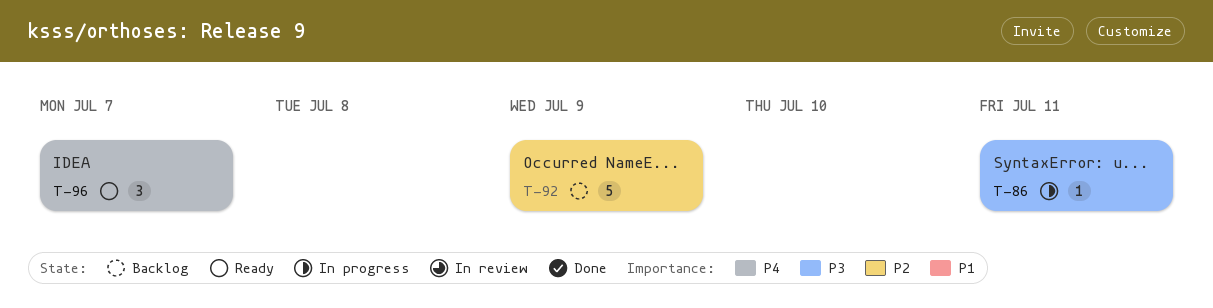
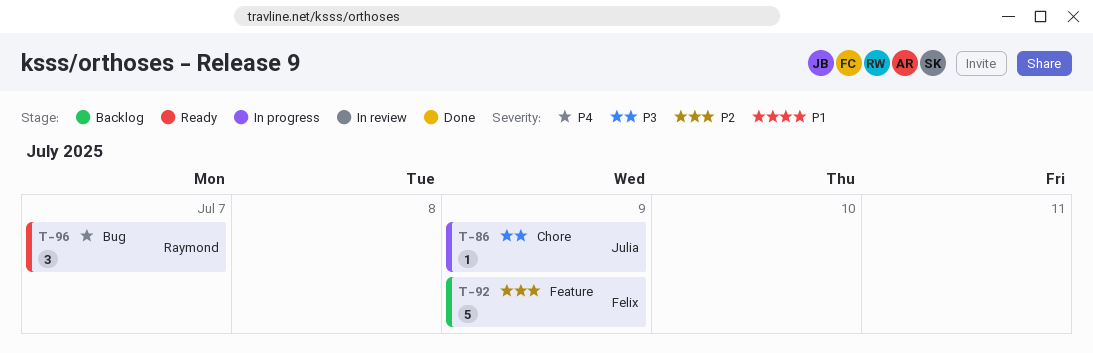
T-86, due: Jul 11 -> Jul 9

